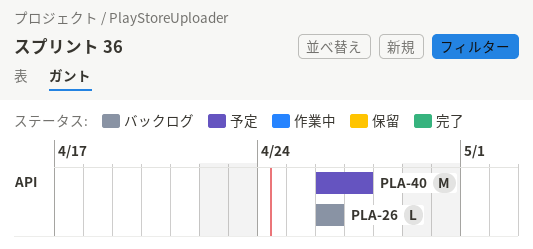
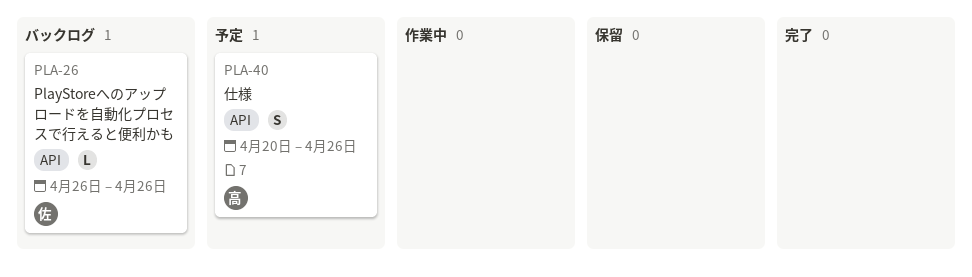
PLA-40, estimate: M -> S
PLA-40, start: Apr 26 -> Apr 20
PLA-40, due: Apr 27 -> Apr 26

